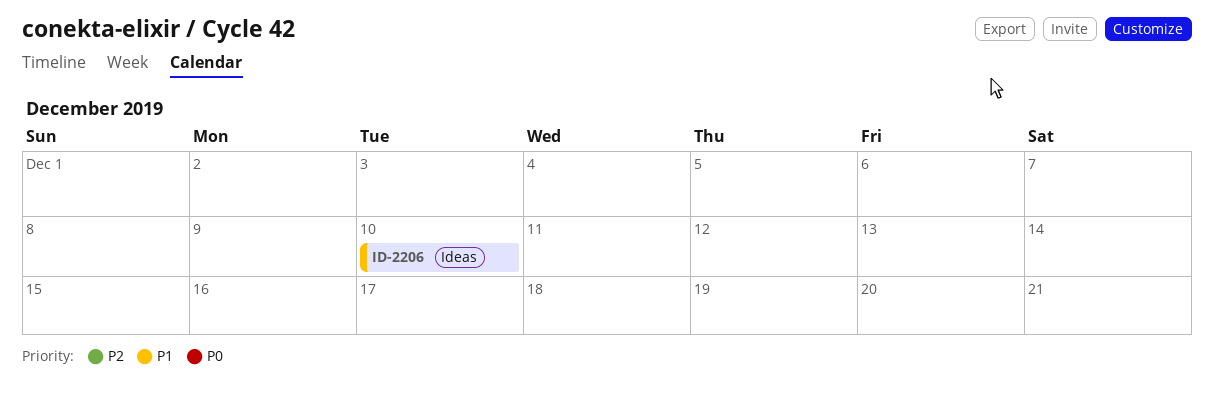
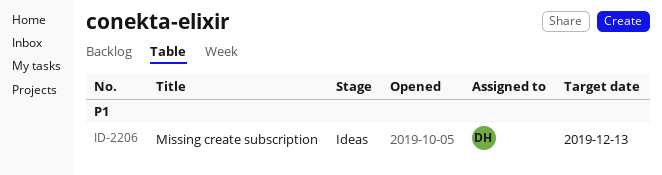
ID-2206, due: Dec 10 -> Dec 13

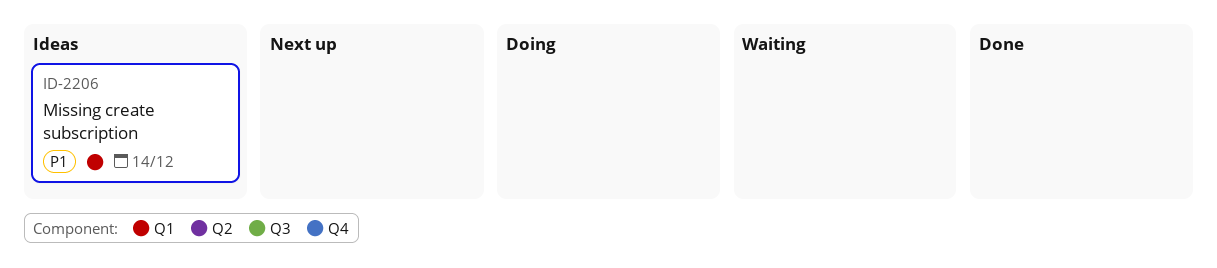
ID-2206, due: Dec 13 -> Dec 14

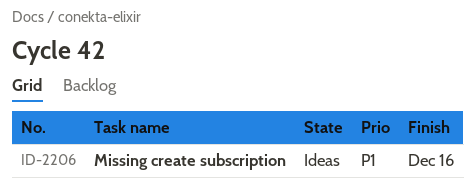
ID-2206, due: Dec 14 -> Dec 16

